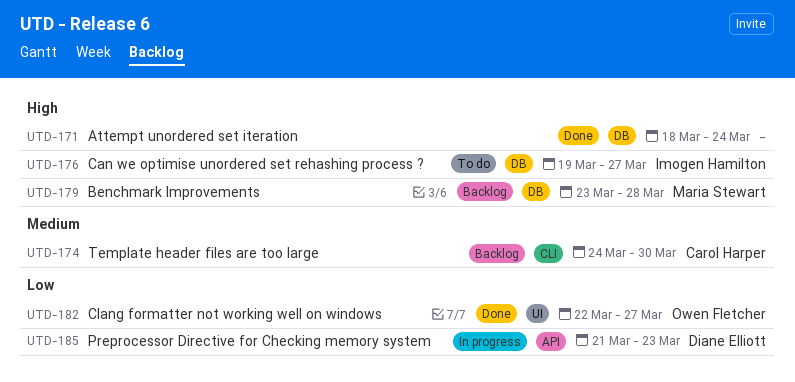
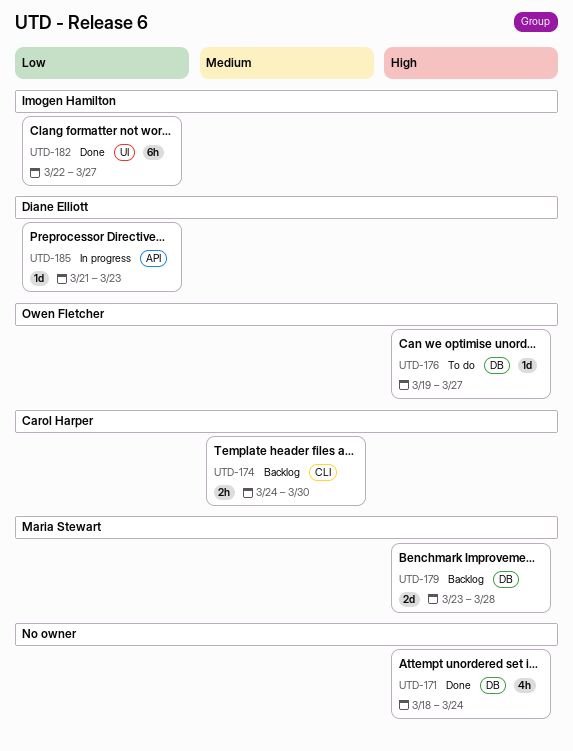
UTD-176, owner: Imogen Hamilton -> Owen Fletcher
UTD-182, owner: Owen Fletcher -> Imogen Hamilton

